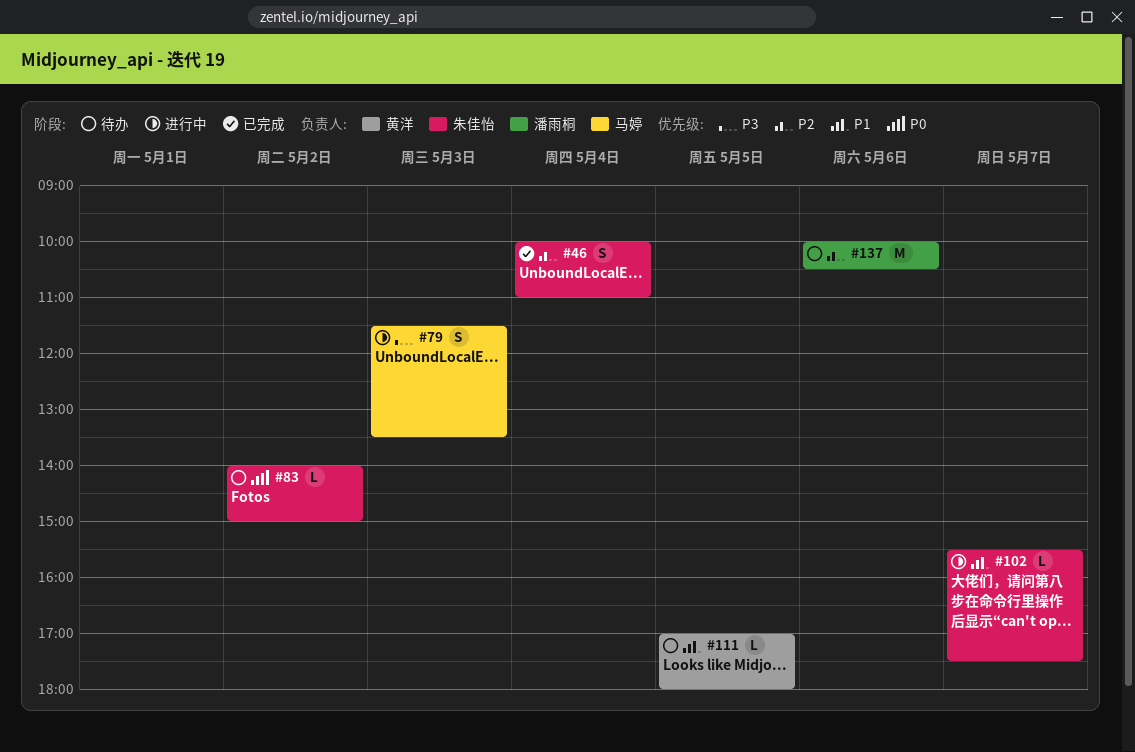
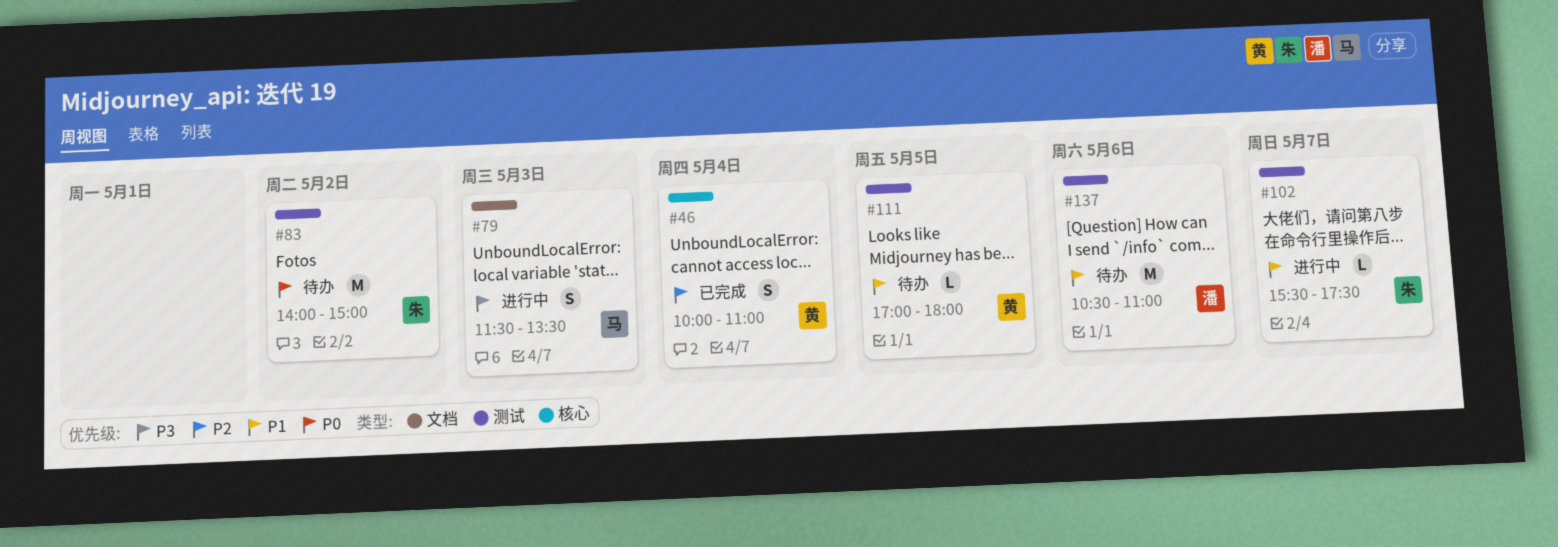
#46, owner: 朱佳怡 -> 黄洋
#83, estimate: L -> M
#137, priority: P2 -> P1
#137, begins: 10:00 -> 10:30
#137, ends: 10:30 -> 11:00

